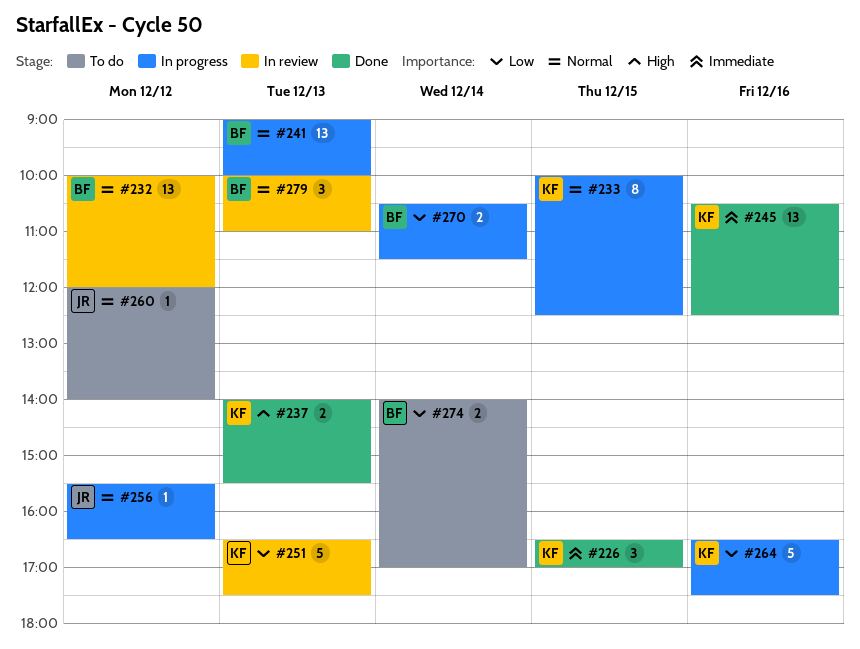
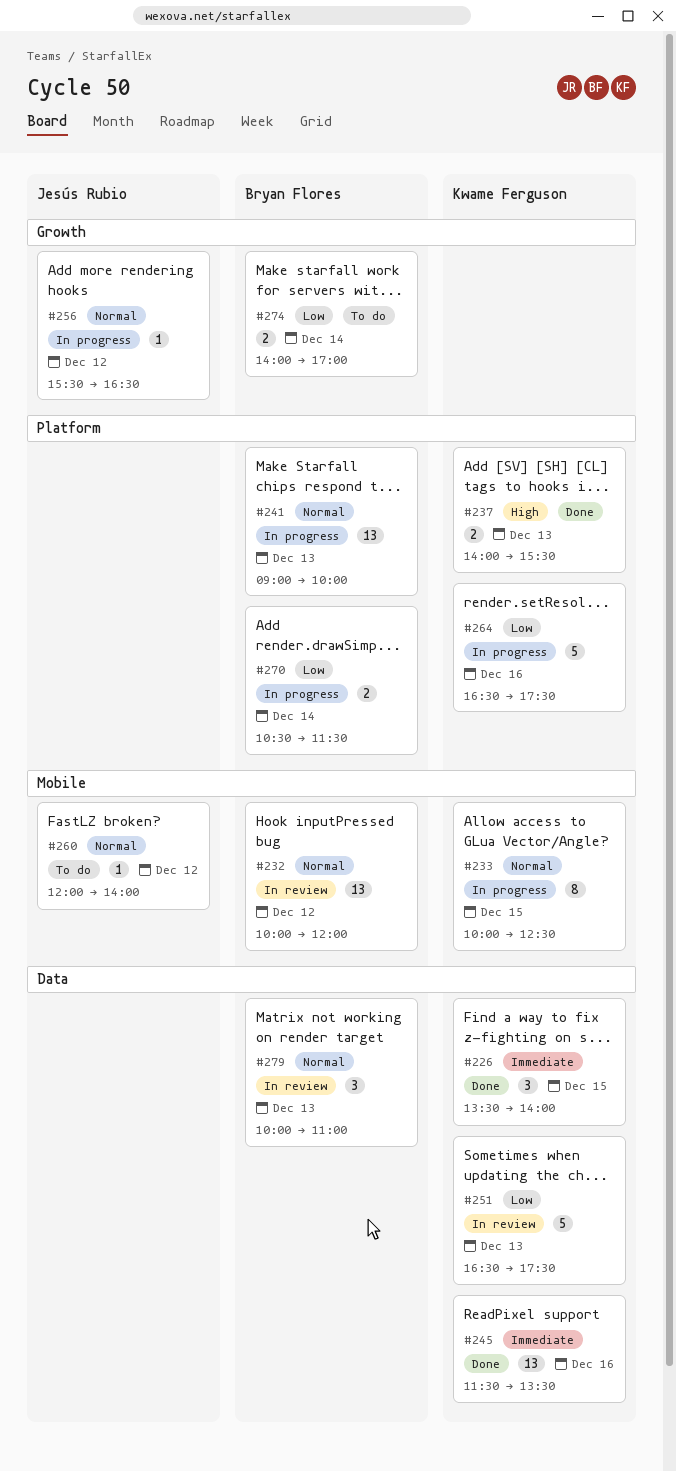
#226, begins: 16:30 -> 13:30
#226, ends: 17:00 -> 14:00
#245, begins: 10:30 -> 11:30
#245, ends: 12:30 -> 13:30

